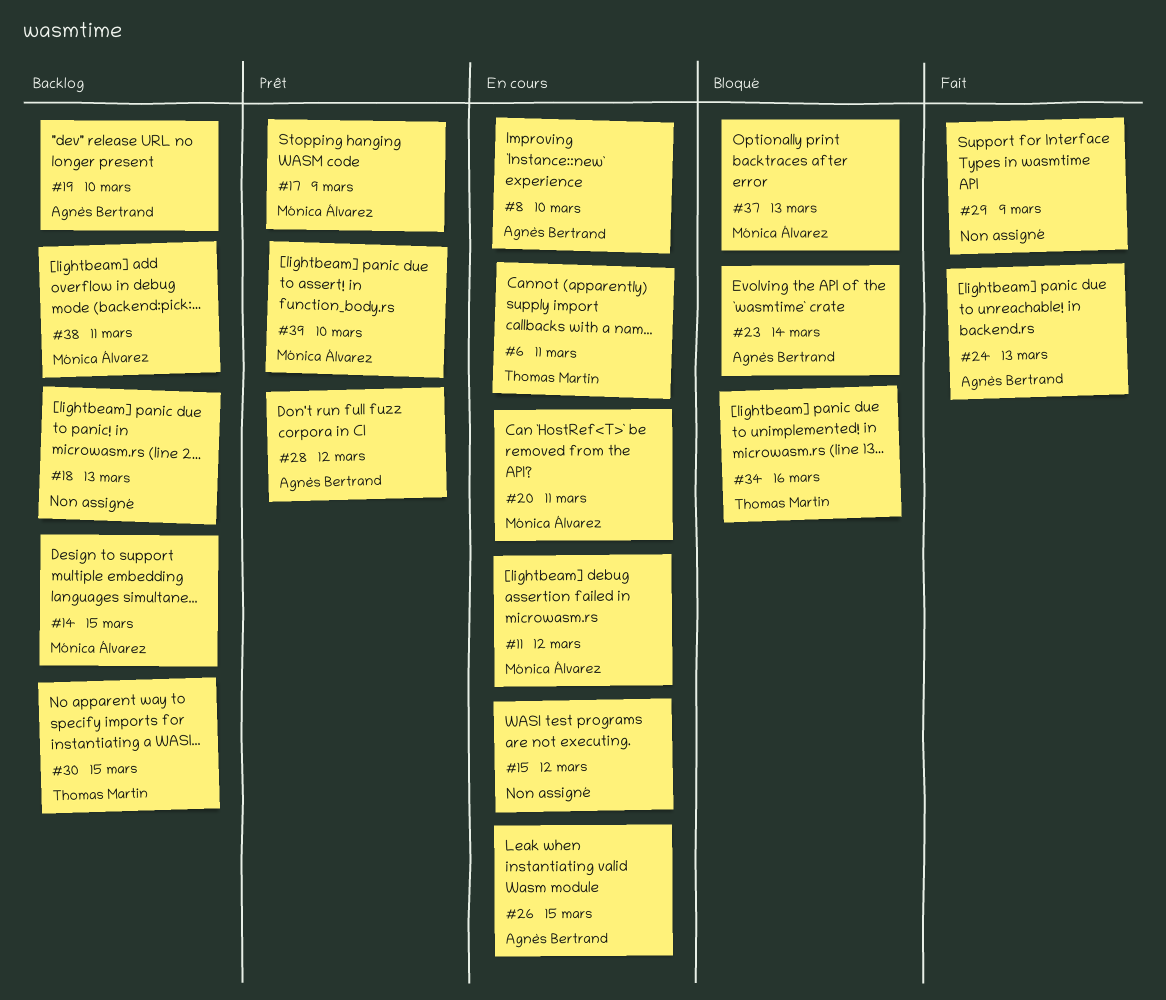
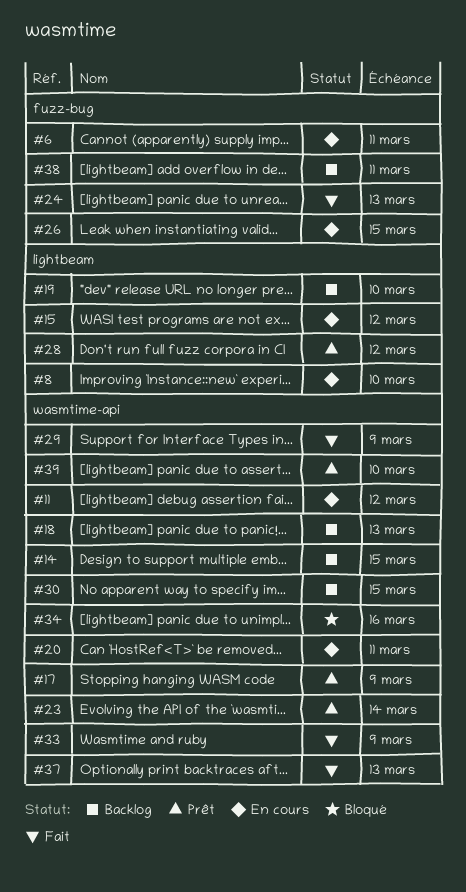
#23, status: Bloqué -> Prêt
#33: none -> present
#37, status: Bloqué -> Fait

